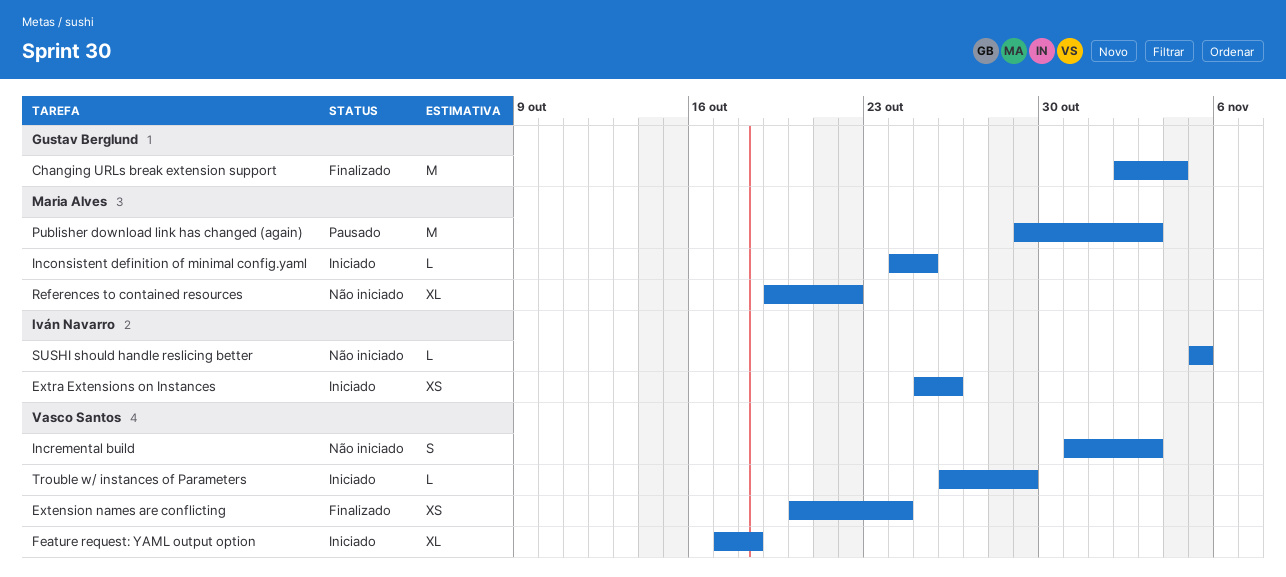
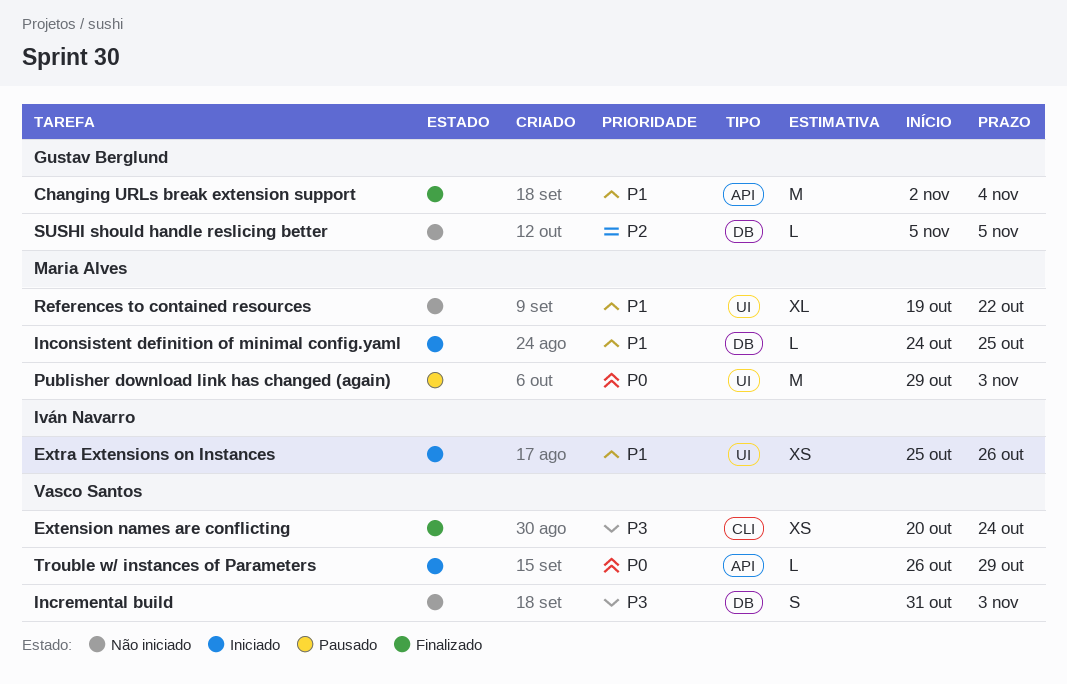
Feature request: YAML output option: present -> none
SUSHI should handle reslicing better, owner: Iván Navarro -> Gustav Berglund

